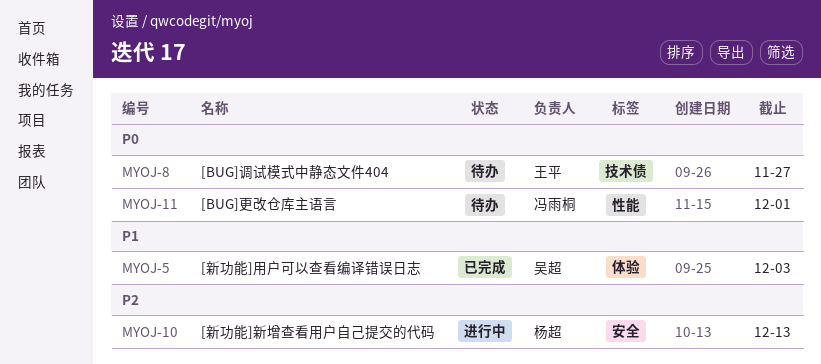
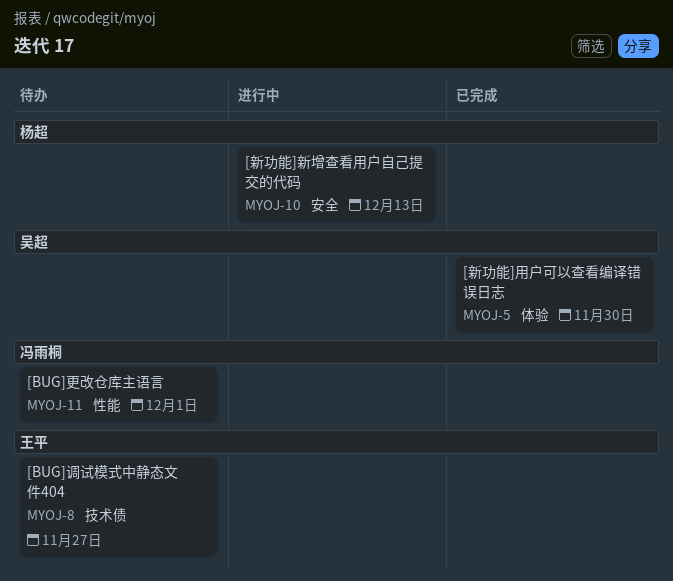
MYOJ-5, due: Dec 3 -> Nov 30

